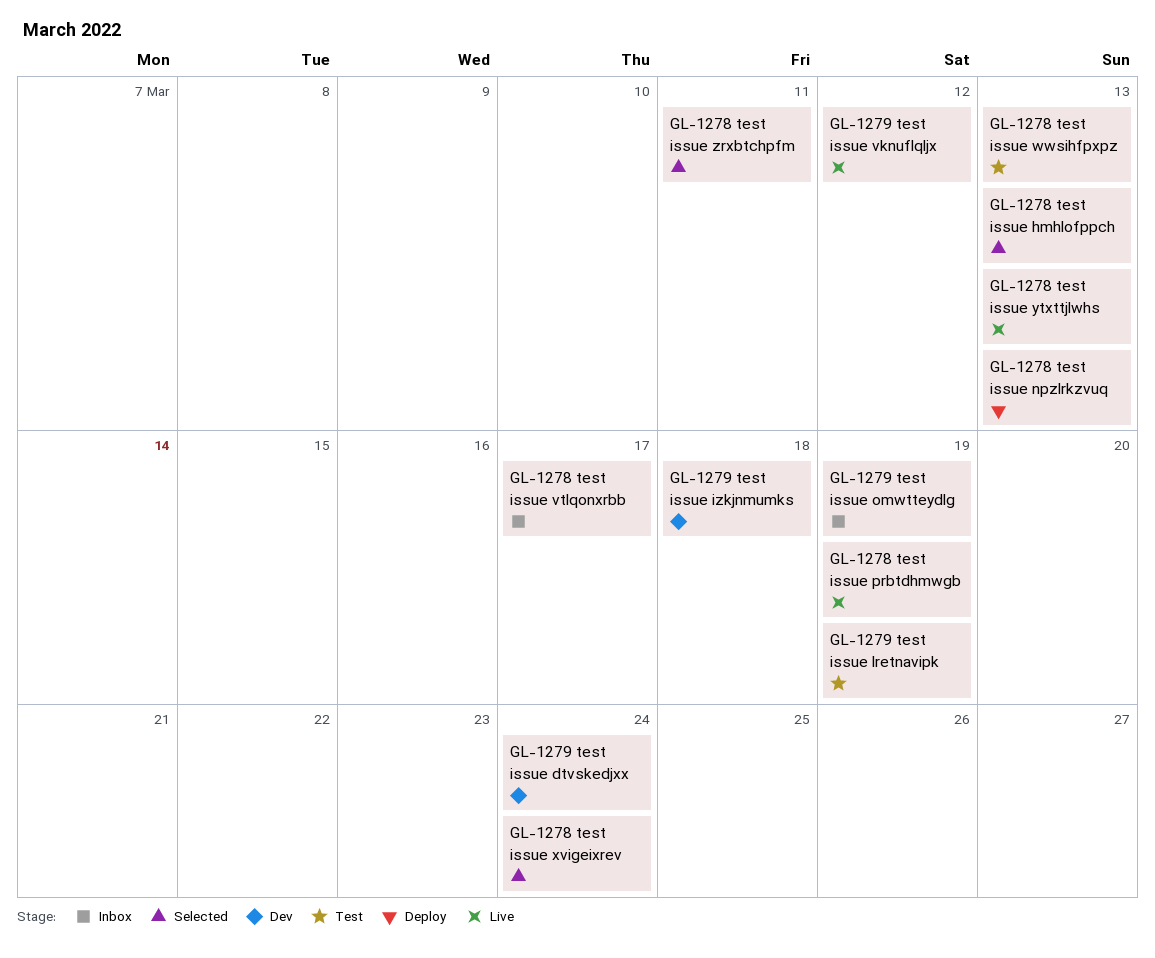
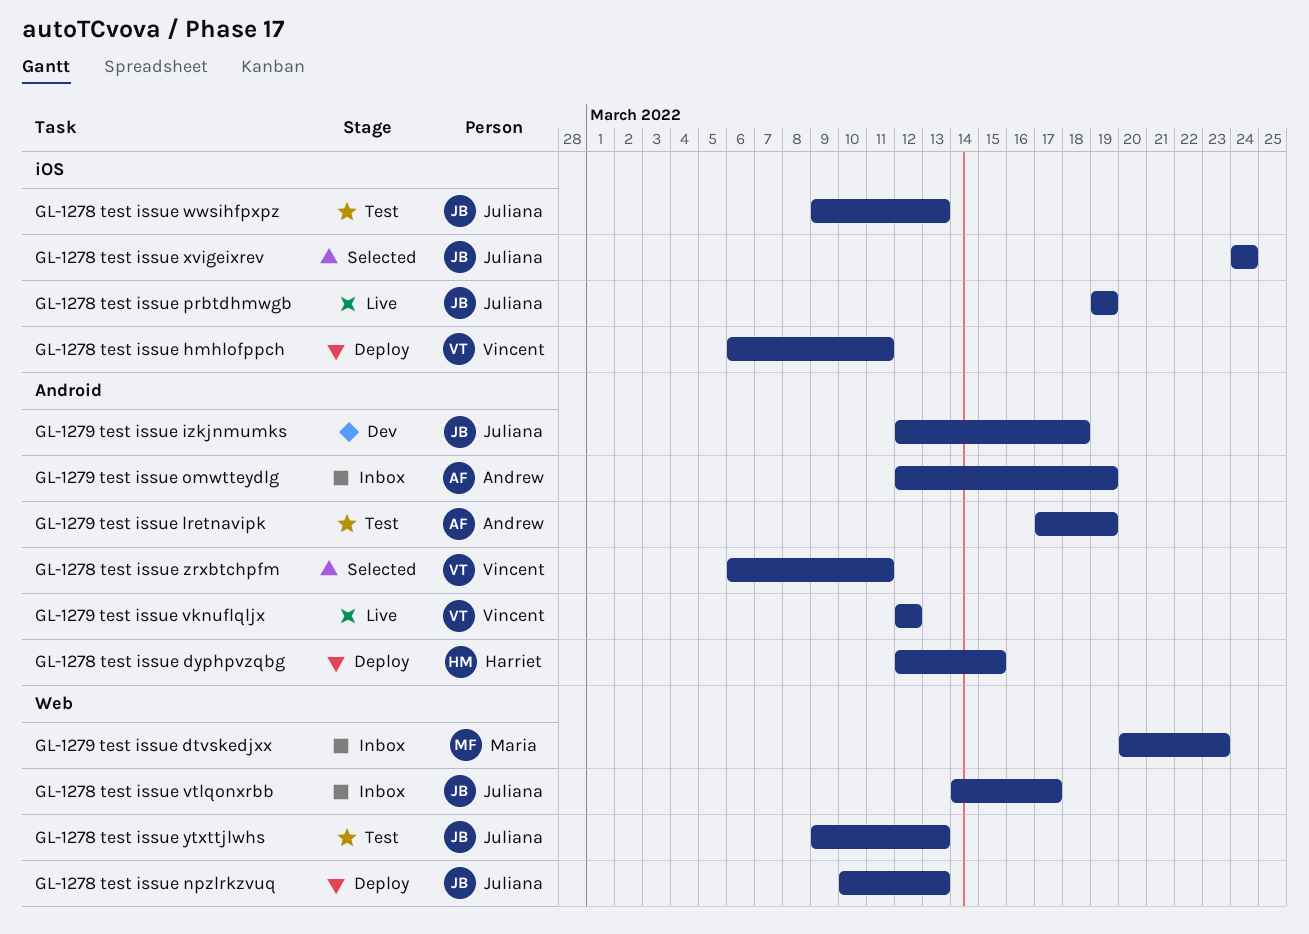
GL-1278 test issue dyphpvzqbg: none -> present
GL-1278 test issue hmhlofppch, status: Selected -> Deploy
GL-1278 test issue hmhlofppch, due: Mar 13 -> Mar 11
GL-1278 test issue ytxttjlwhs, status: Live -> Test
GL-1279 test issue dtvskedjxx, status: Dev -> Inbox
GL-1279 test issue dtvskedjxx, due: Mar 24 -> Mar 23

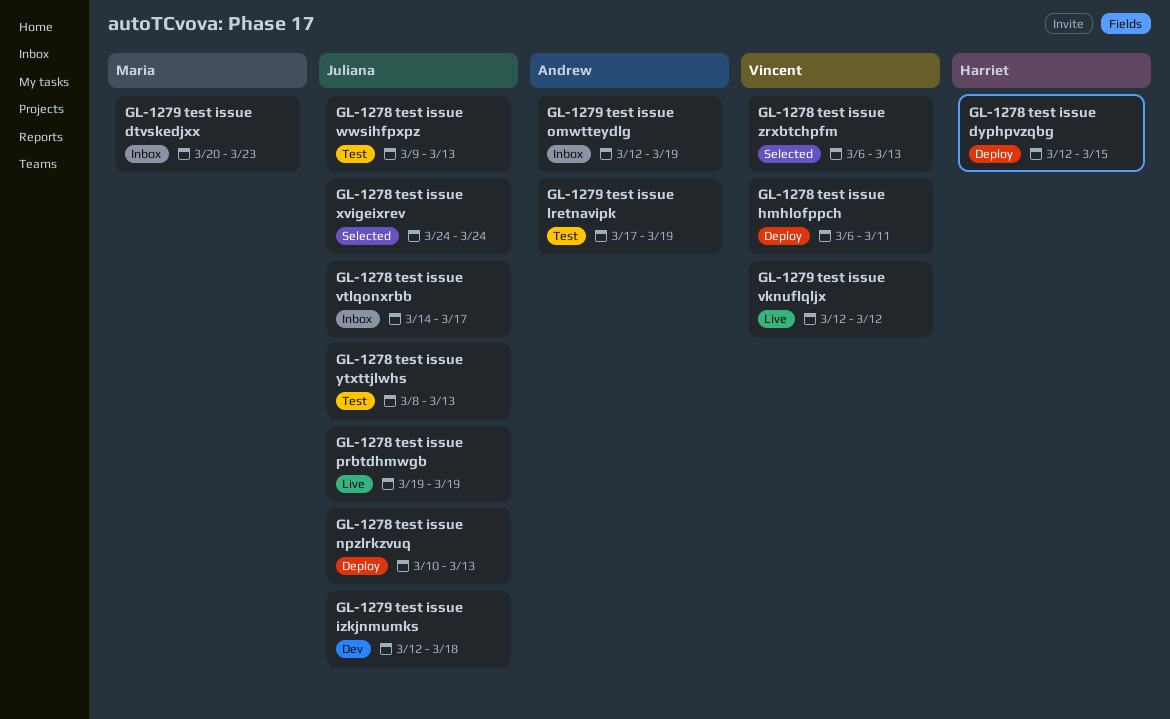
GL-1278 test issue ytxttjlwhs, start: Mar 9 -> Mar 8
GL-1278 test issue zrxbtchpfm, due: Mar 11 -> Mar 13

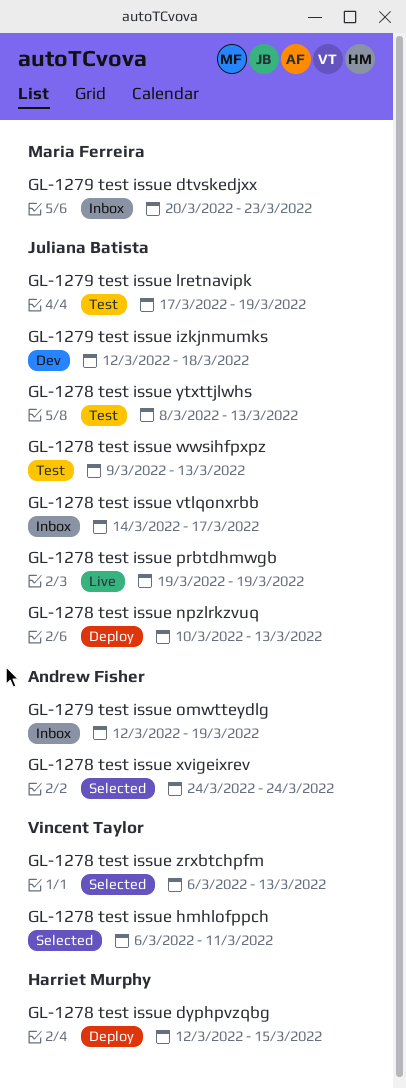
GL-1278 test issue hmhlofppch, status: Deploy -> Selected
GL-1278 test issue xvigeixrev, owner: Juliana Batista -> Andrew Fisher
GL-1279 test issue lretnavipk, owner: Andrew Fisher -> Juliana Batista
GL-1279 test issue vknuflqljx: present -> none

